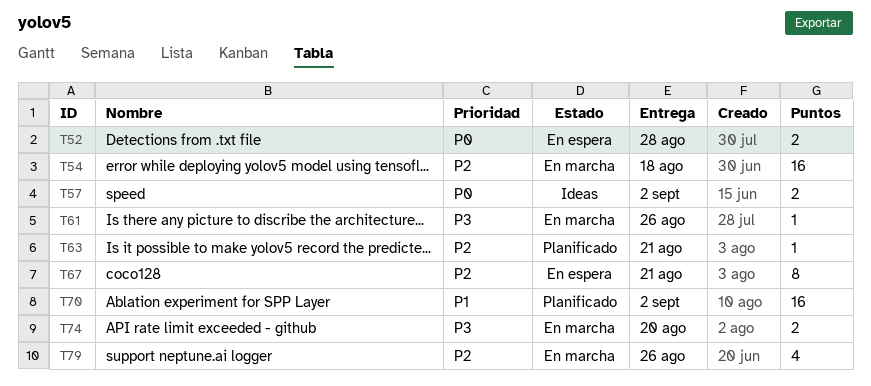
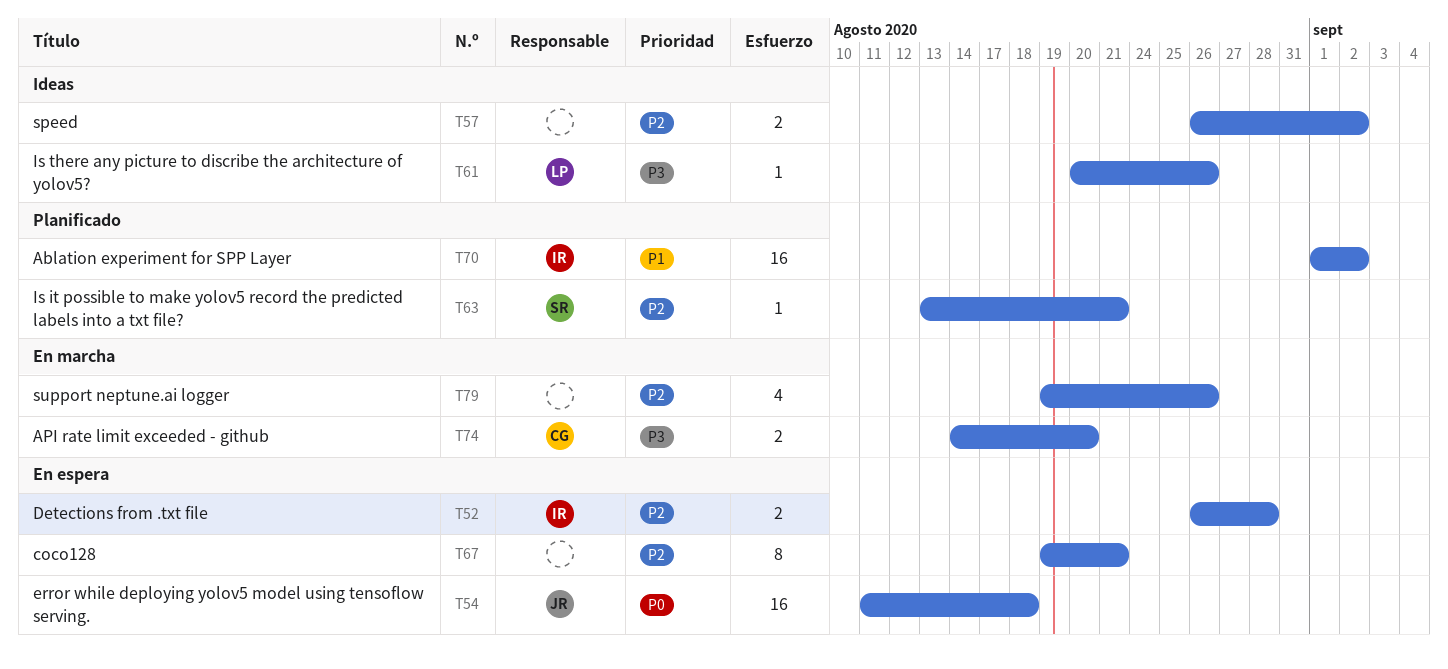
T52, priority: P0 -> P2
T54, status: En marcha -> En espera
T54, priority: P2 -> P0
T57, priority: P0 -> P2
T61, status: En marcha -> Ideas

